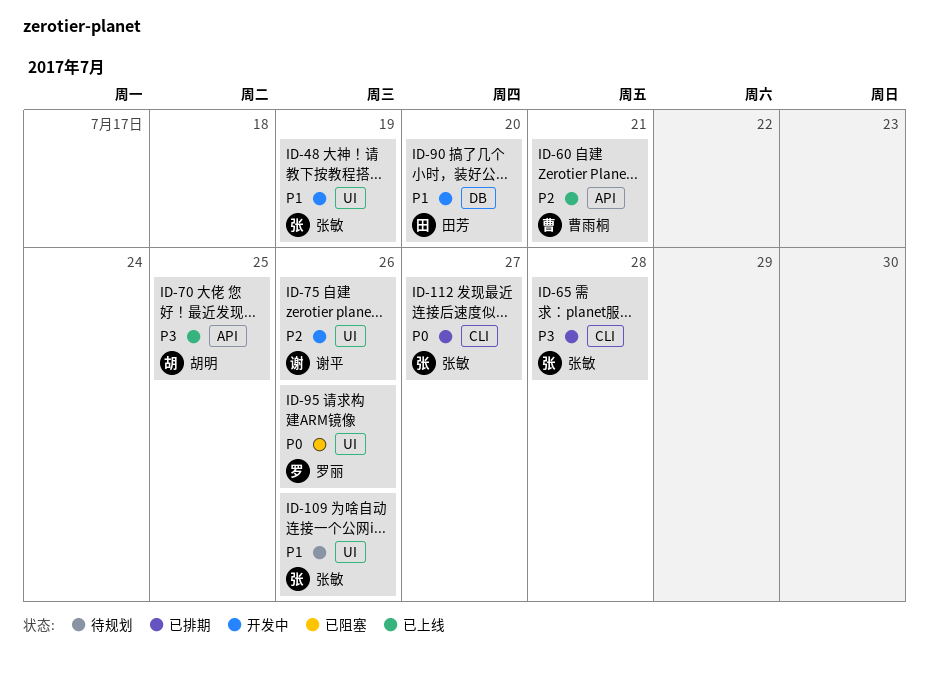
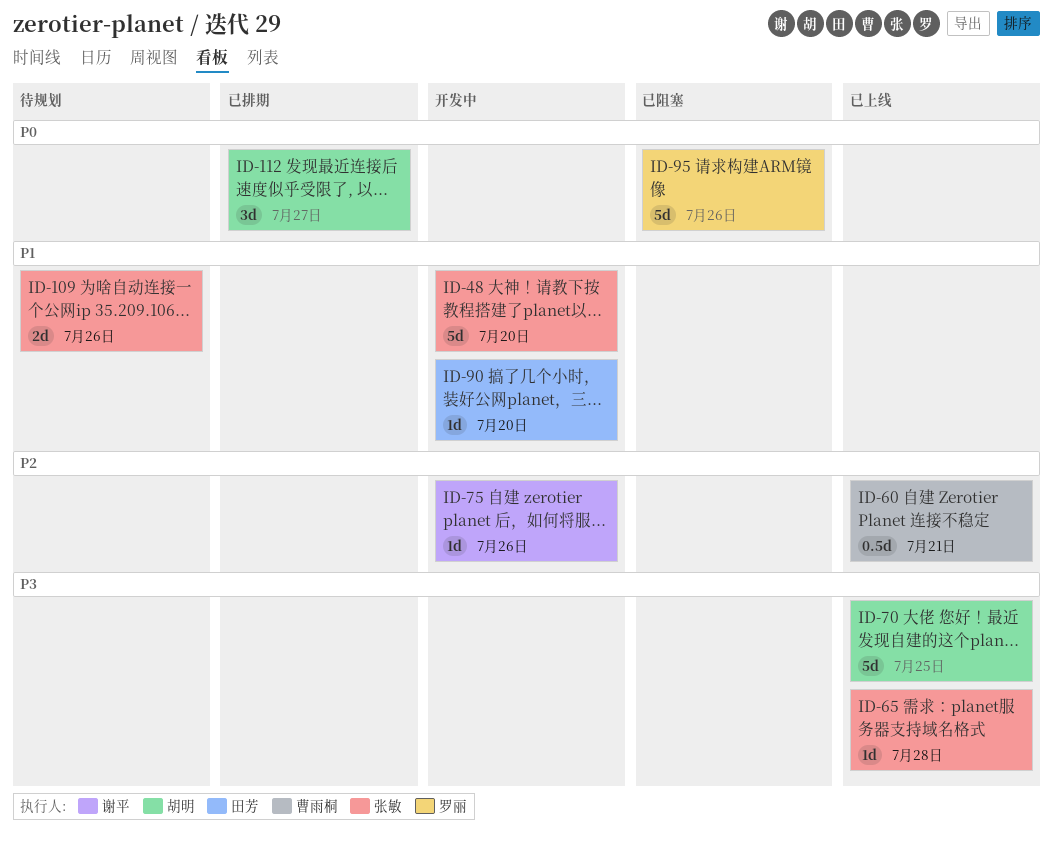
ID-48, due: Jul 19 -> Jul 20
ID-65, status: 已排期 -> 已上线
ID-112, owner: 张敏 -> 胡明

